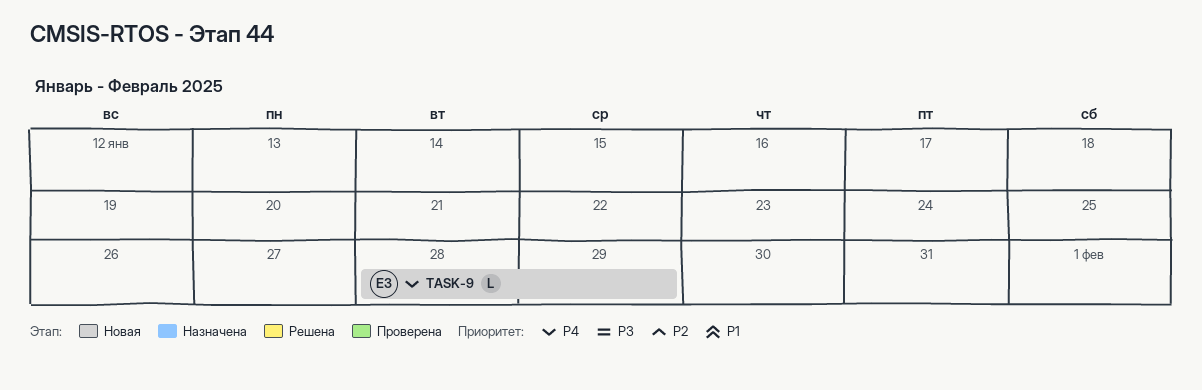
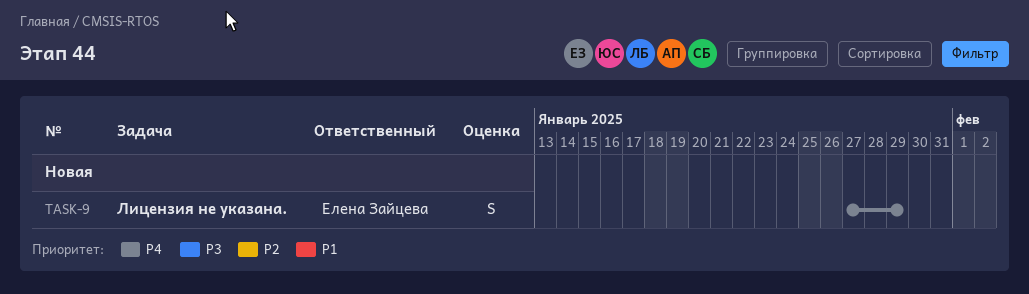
TASK-9, estimate: L -> S
TASK-9, start: Jan 28 -> Jan 27

